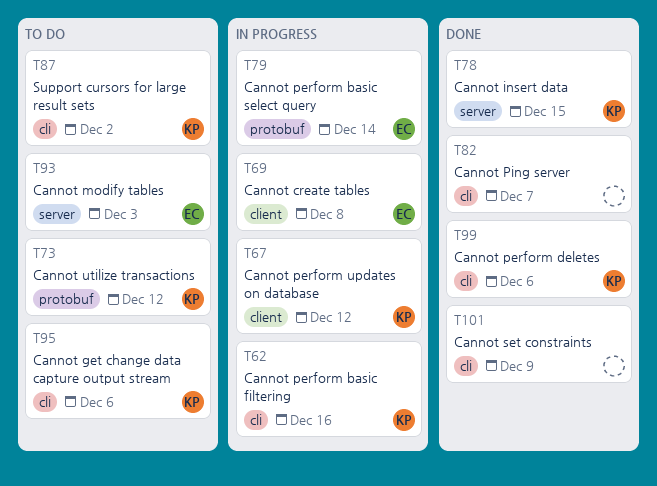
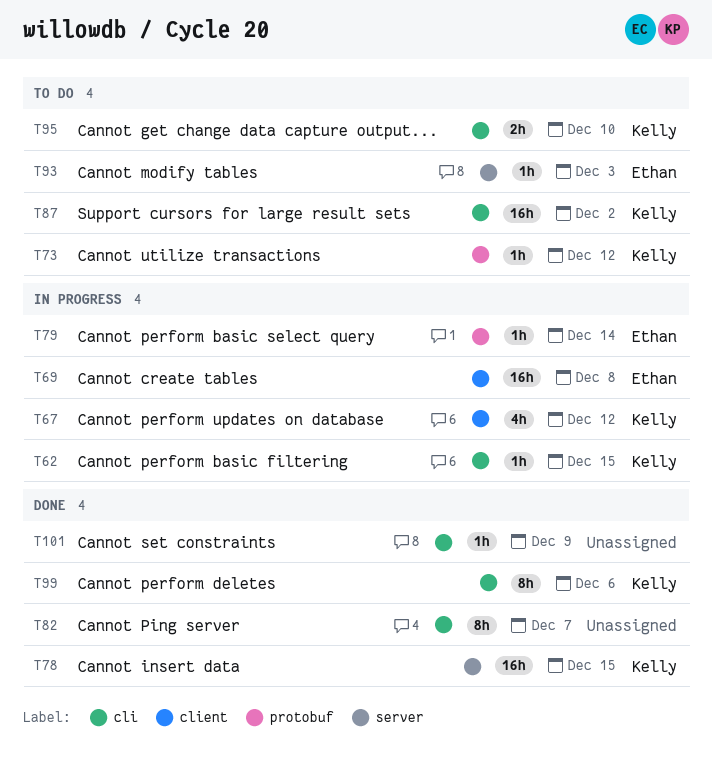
T62, due: Dec 16 -> Dec 15
T95, due: Dec 6 -> Dec 10

